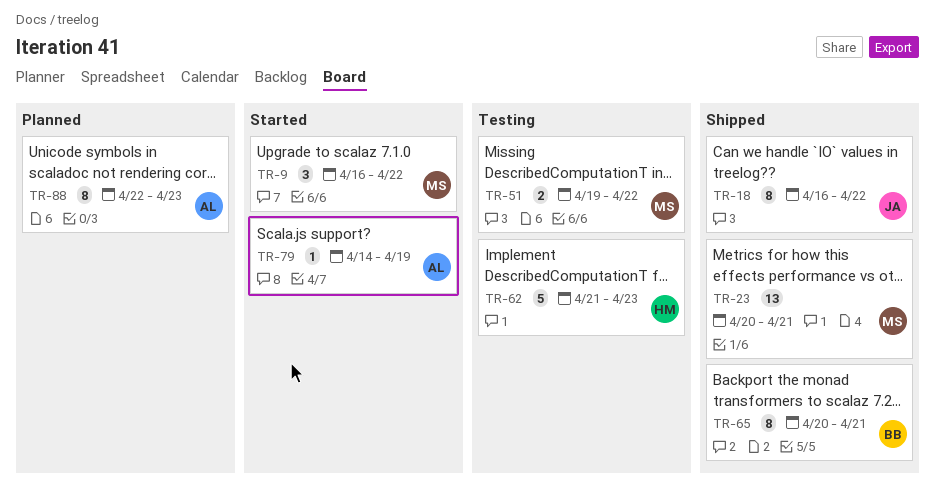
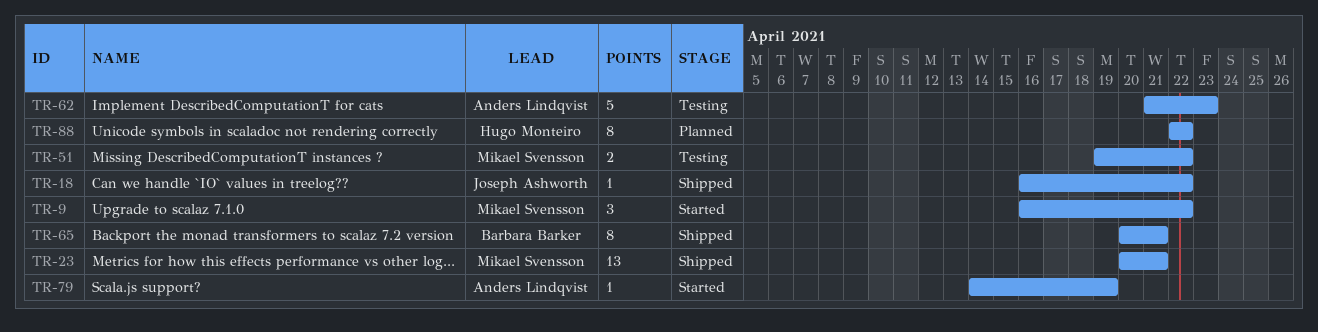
TR-18, estimate: 8 -> 1
TR-62, owner: Hugo Monteiro -> Anders Lindqvist
TR-88, owner: Anders Lindqvist -> Hugo Monteiro
TR-88, due: Apr 23 -> Apr 22

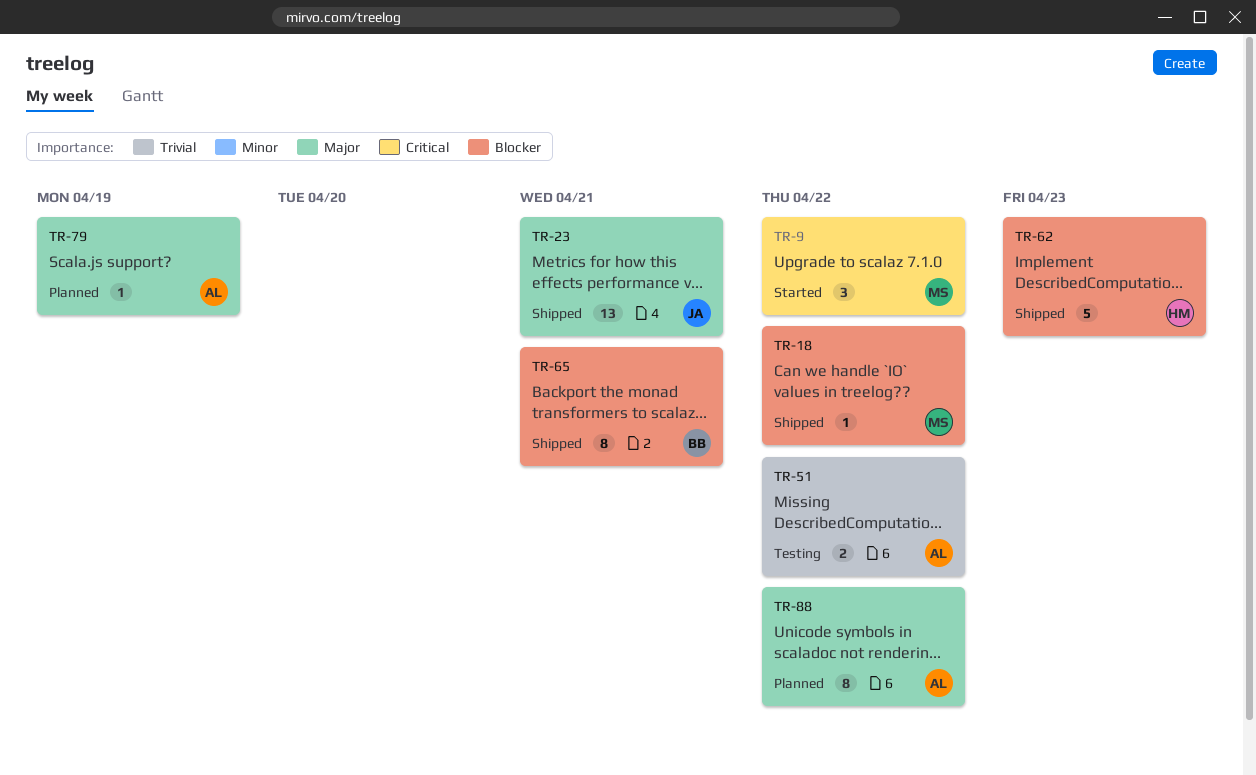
TR-18, owner: Joseph Ashworth -> Mikael Svensson
TR-23, owner: Mikael Svensson -> Joseph Ashworth
TR-51, owner: Mikael Svensson -> Anders Lindqvist
TR-62, status: Testing -> Shipped
TR-62, owner: Anders Lindqvist -> Hugo Monteiro
TR-79, status: Started -> Planned
TR-88, owner: Hugo Monteiro -> Anders Lindqvist

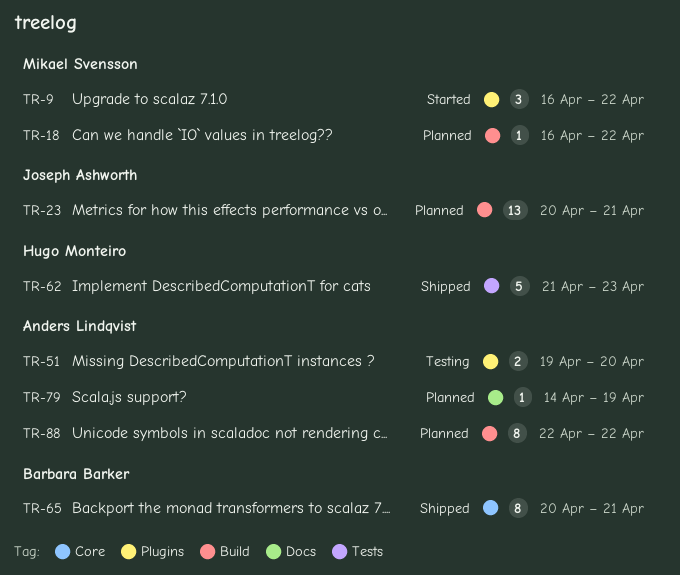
TR-18, status: Shipped -> Planned
TR-23, status: Shipped -> Planned
TR-51, due: Apr 22 -> Apr 20

